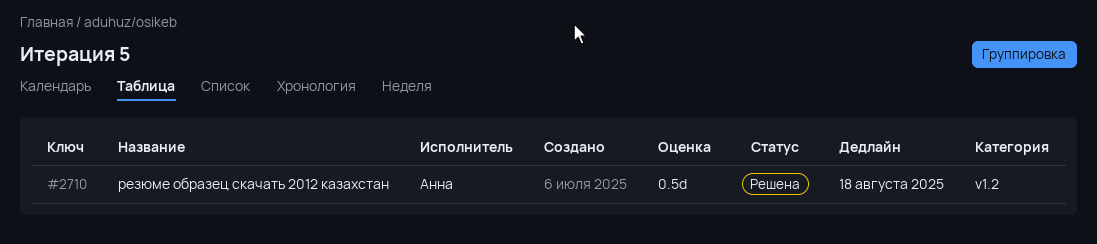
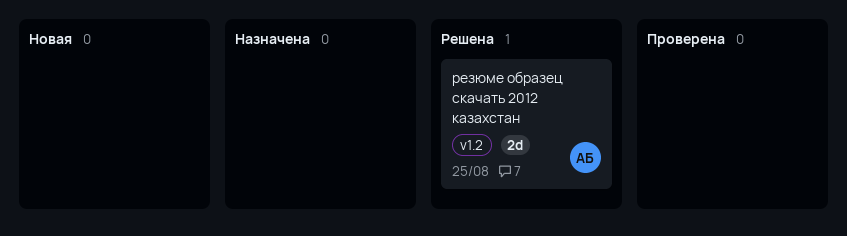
резюме образец скачать 2012 казахстан, estimate: 0.5d -> 2d
резюме образец скачать 2012 казахстан, due: Aug 18 -> Aug 25

